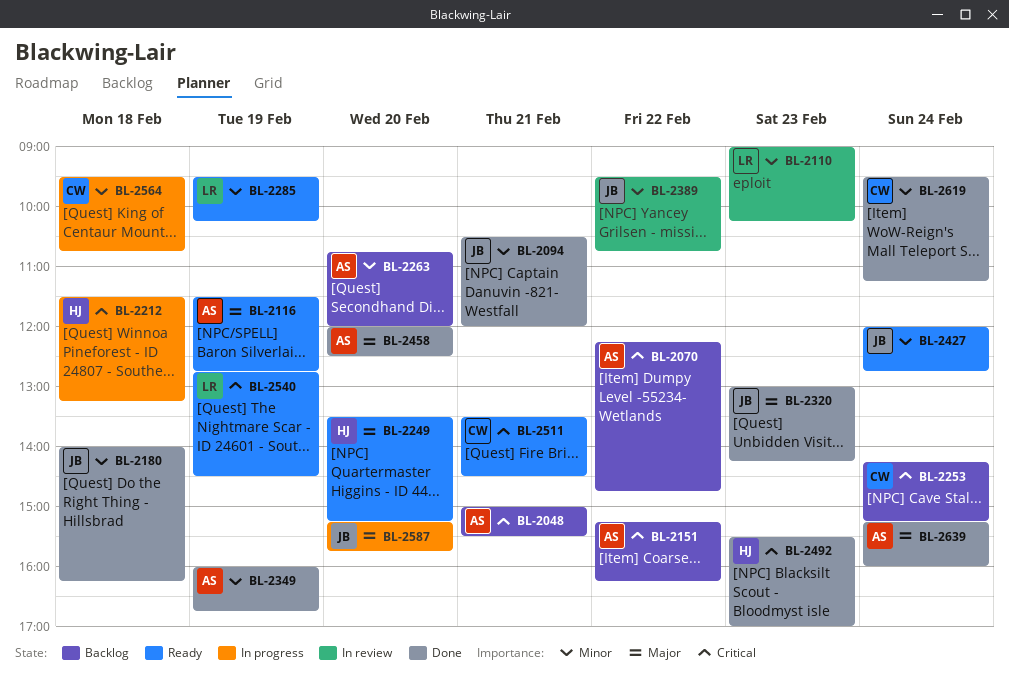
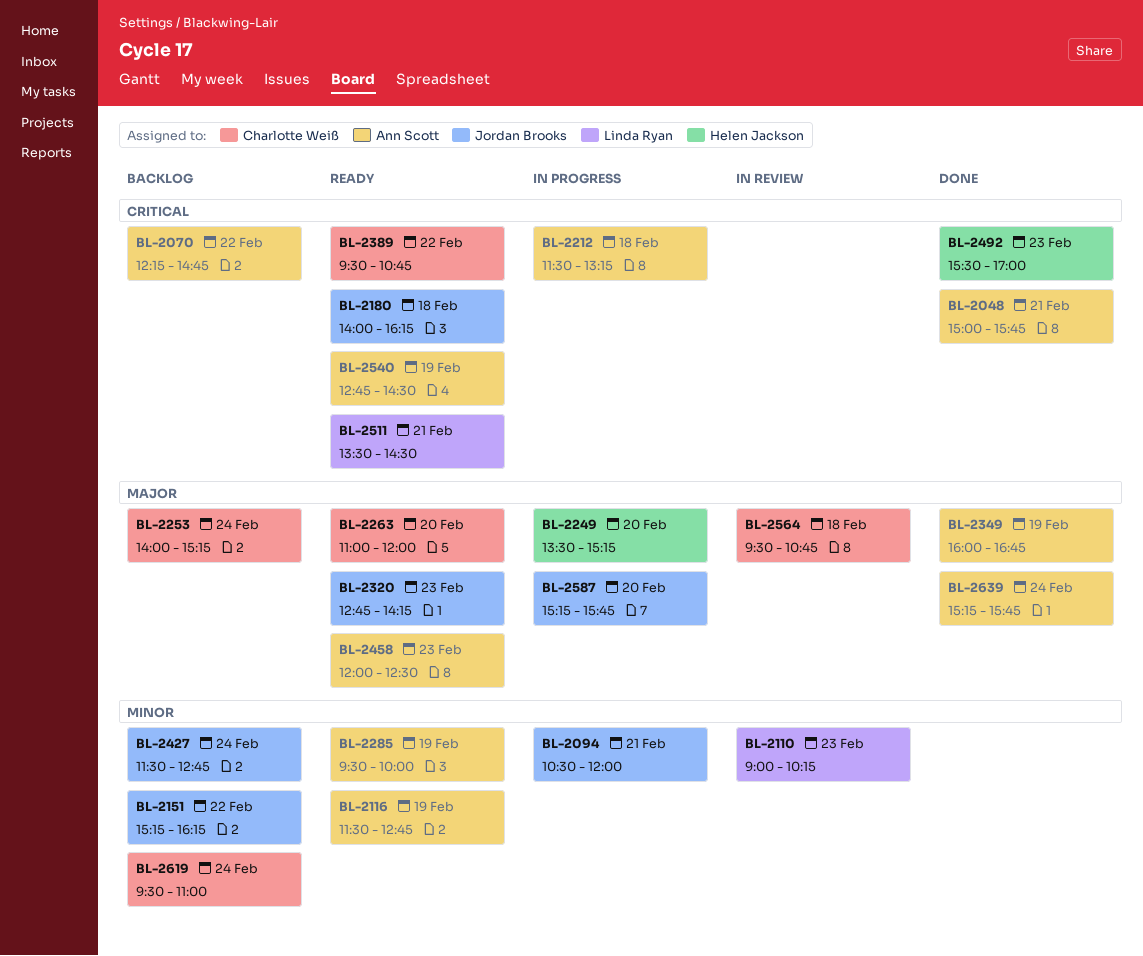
BL-2048, status: Backlog -> Done
BL-2048, ends: 15:30 -> 15:45
BL-2094, status: Done -> In progress
BL-2116, priority: Major -> Minor
BL-2151, owner: Ann Scott -> Jordan Brooks
BL-2151, priority: Critical -> Minor
BL-2180, status: Done -> Ready
BL-2180, priority: Minor -> Critical
BL-2212, owner: Helen Jackson -> Ann Scott
BL-2249, status: Ready -> In progress
BL-2253, priority: Critical -> Major
BL-2253, begins: 14:15 -> 14:00
BL-2263, status: Backlog -> Ready
BL-2263, owner: Ann Scott -> Charlotte Weiß
BL-2263, priority: Minor -> Major
BL-2263, begins: 10:45 -> 11:00
BL-2285, owner: Linda Ryan -> Ann Scott
BL-2285, ends: 10:15 -> 10:00
BL-2320, status: Done -> Ready
BL-2320, begins: 13:00 -> 12:45
BL-2349, priority: Minor -> Major
BL-2389, status: In review -> Ready
BL-2389, owner: Jordan Brooks -> Charlotte Weiß
BL-2389, priority: Minor -> Critical
BL-2427, status: Ready -> Backlog
BL-2427, begins: 12:00 -> 11:30
BL-2458, status: Done -> Ready
BL-2458, day: Feb 20 -> Feb 23
BL-2511, owner: Charlotte Weiß -> Linda Ryan
BL-2540, owner: Linda Ryan -> Ann Scott
BL-2564, status: In progress -> In review
BL-2564, priority: Minor -> Major
BL-2619, status: Done -> Backlog
BL-2619, ends: 11:15 -> 11:00
BL-2639, ends: 16:00 -> 15:45

